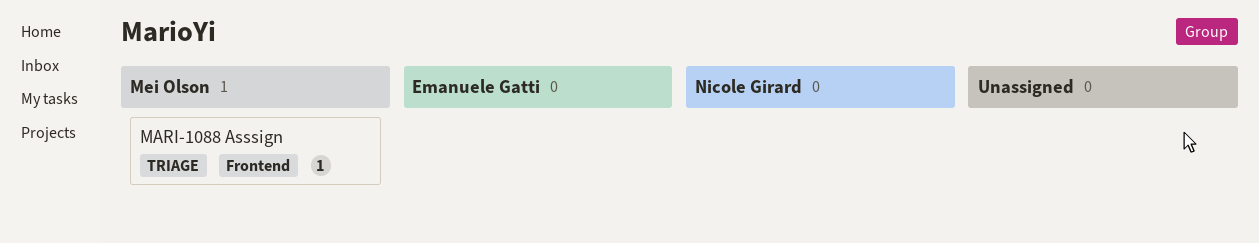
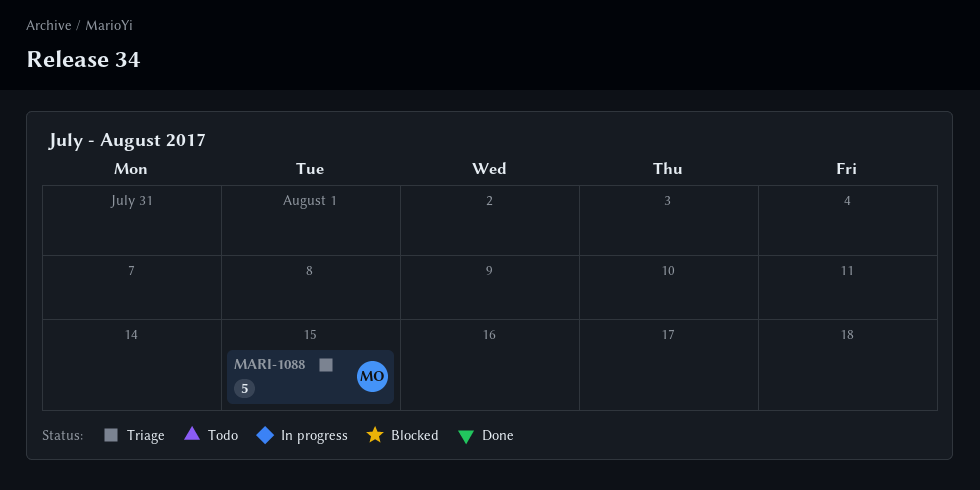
MARI-1088, estimate: 1 -> 5

